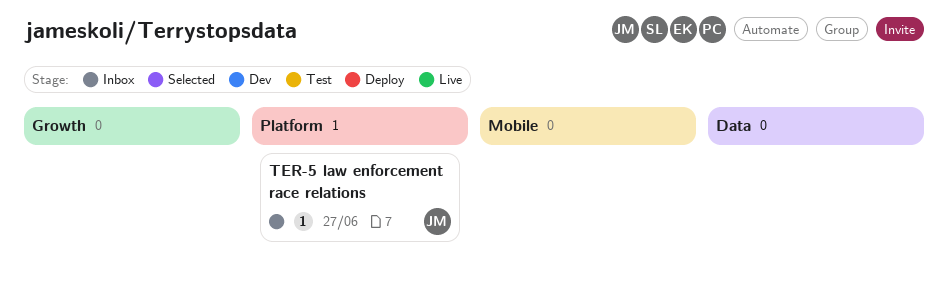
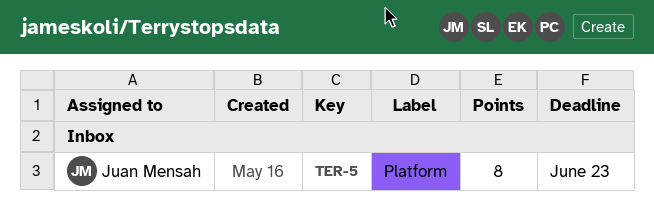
TER-5, estimate: 1 -> 8
TER-5, due: Jun 27 -> Jun 23

